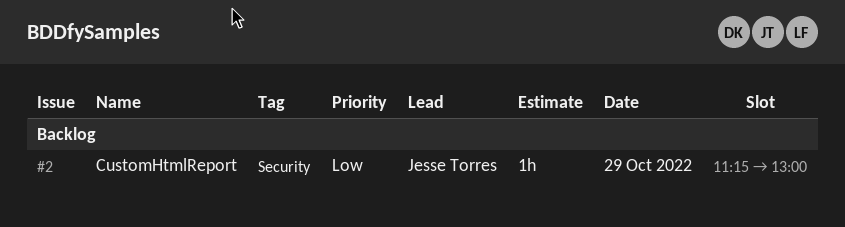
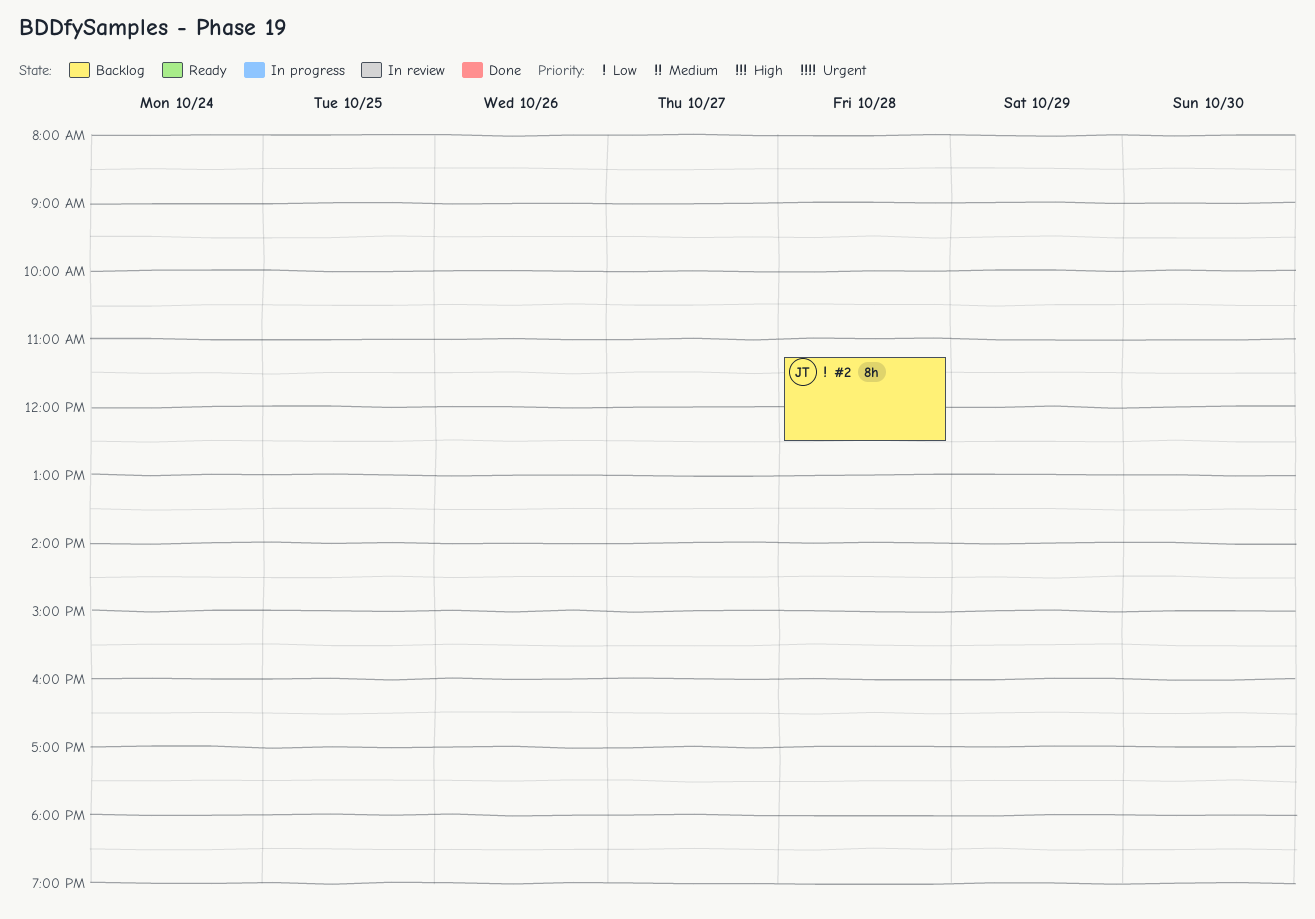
#2, estimate: 1h -> 8h
#2, day: Oct 29 -> Oct 28
#2, ends: 13:00 -> 12:30

